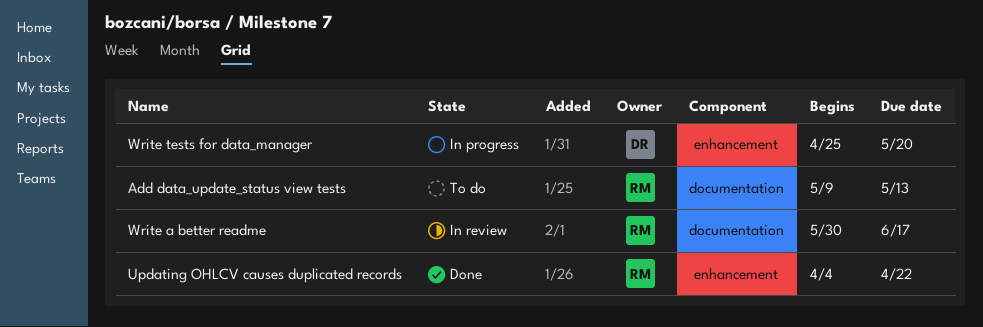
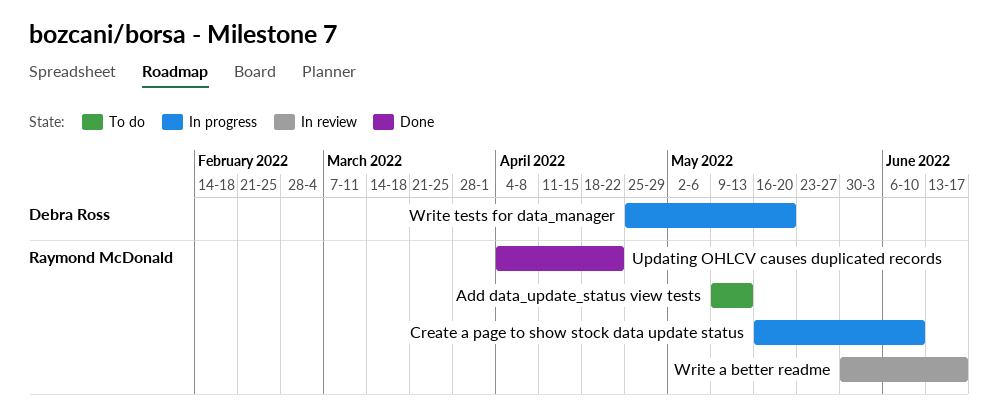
Create a page to show stock data update status: none -> present

